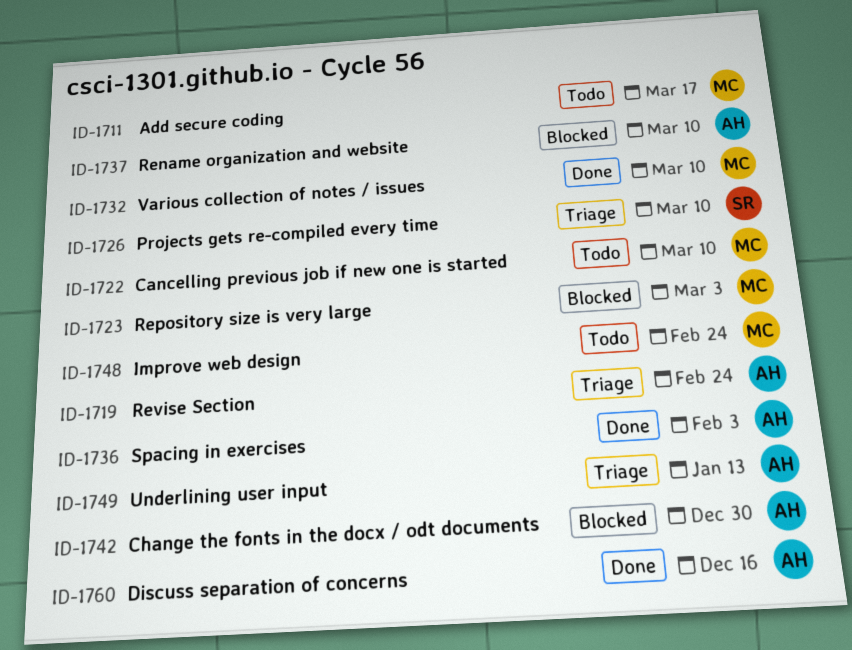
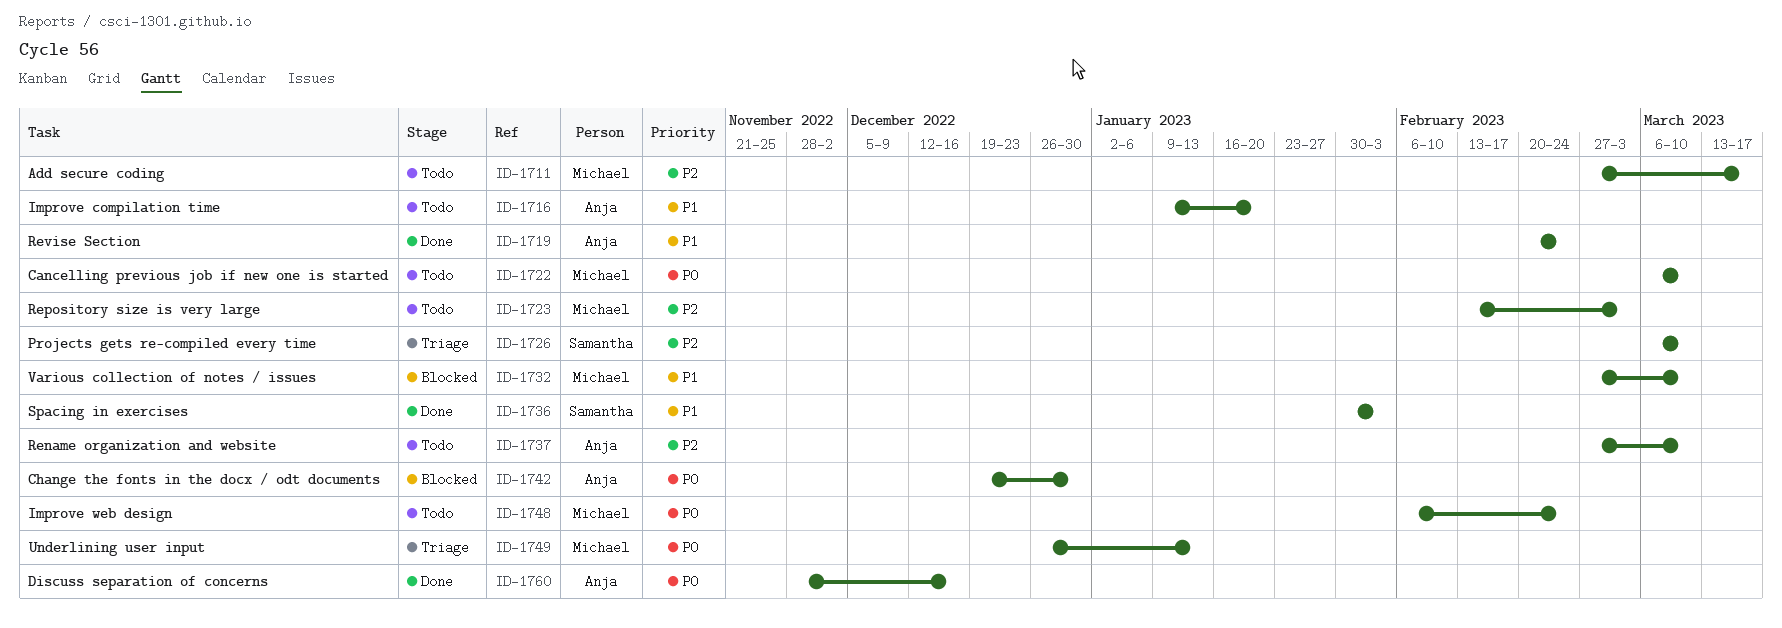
ID-1716: none -> present
ID-1719, status: Triage -> Done
ID-1723, status: Blocked -> Todo
ID-1732, status: Done -> Blocked
ID-1736, owner: Anja -> Samantha
ID-1737, status: Blocked -> Todo
ID-1749, owner: Anja -> Michael

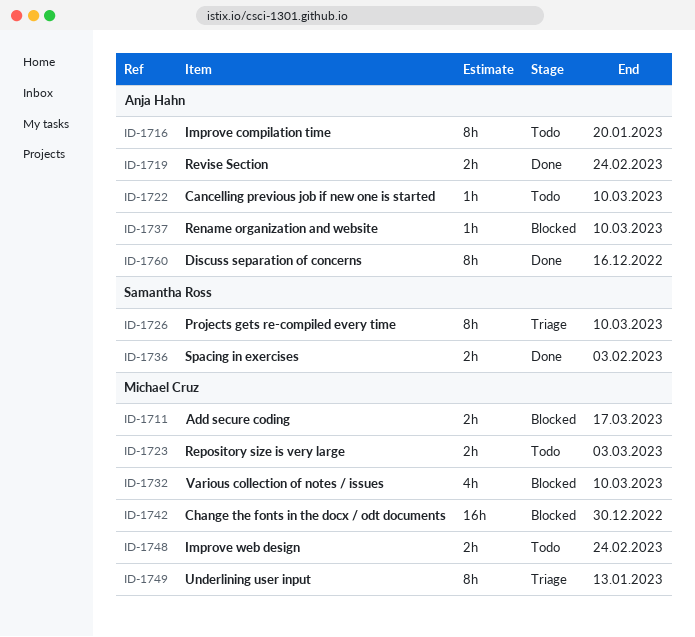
ID-1711, status: Todo -> Blocked
ID-1722, owner: Michael Cruz -> Anja Hahn
ID-1737, status: Todo -> Blocked
ID-1742, owner: Anja Hahn -> Michael Cruz

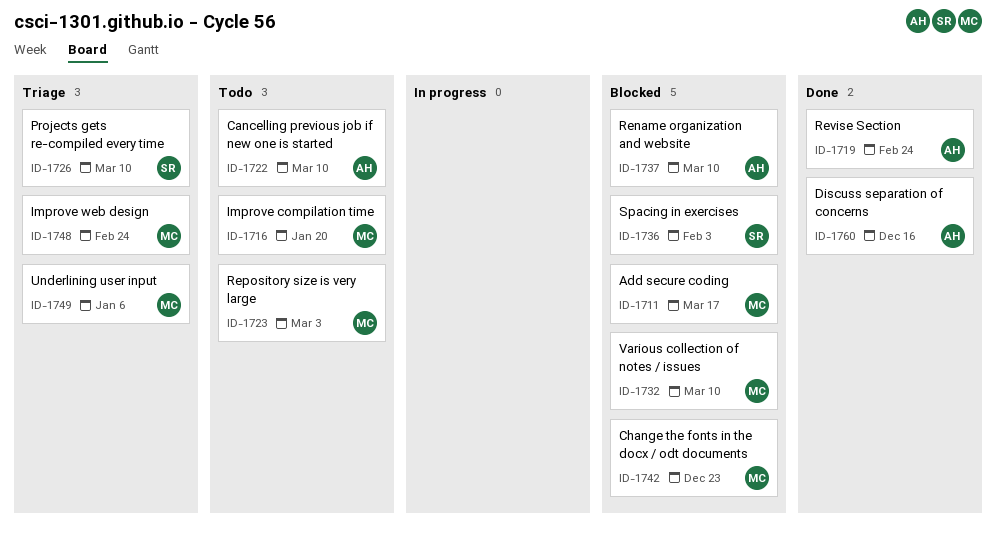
ID-1716, owner: Anja Hahn -> Michael Cruz
ID-1736, status: Done -> Blocked
ID-1742, due: Dec 30 -> Dec 23
ID-1748, status: Todo -> Triage
ID-1749, due: Jan 13 -> Jan 6

